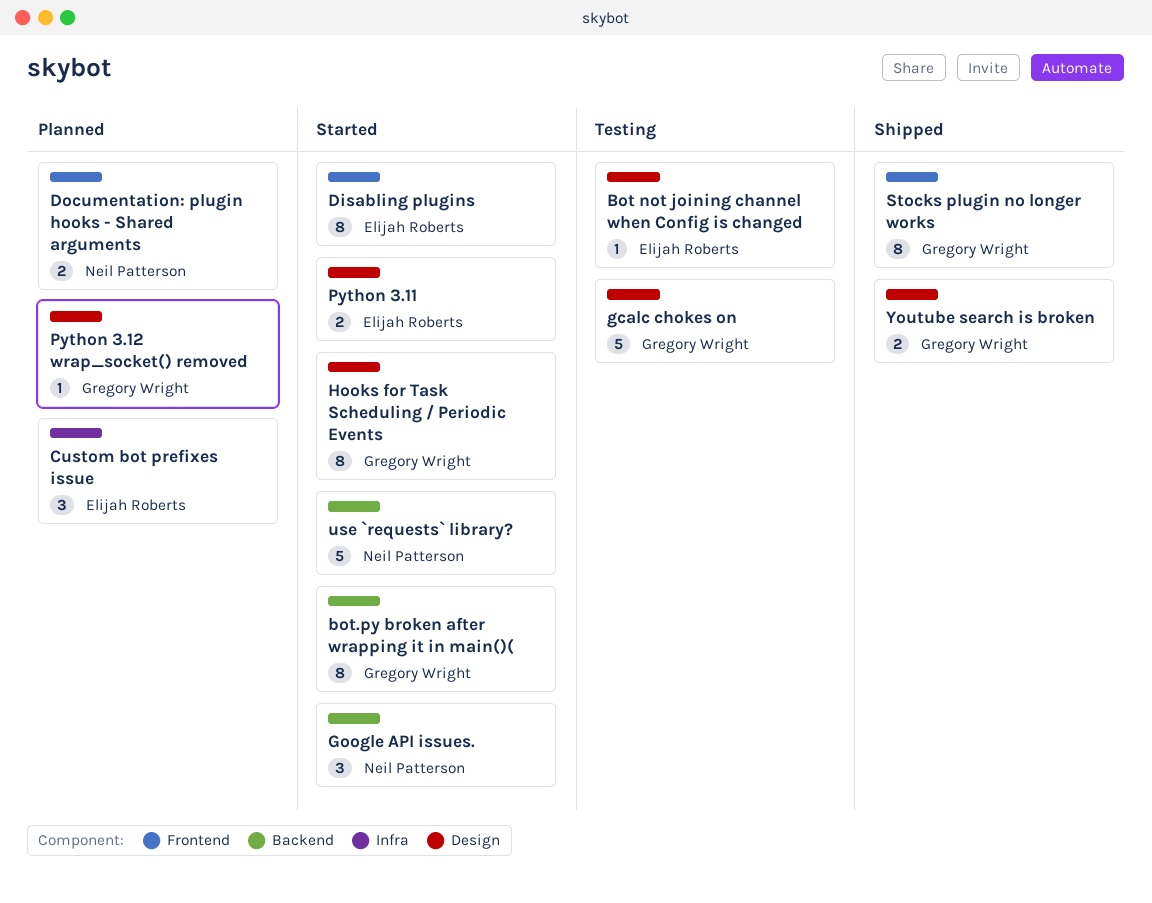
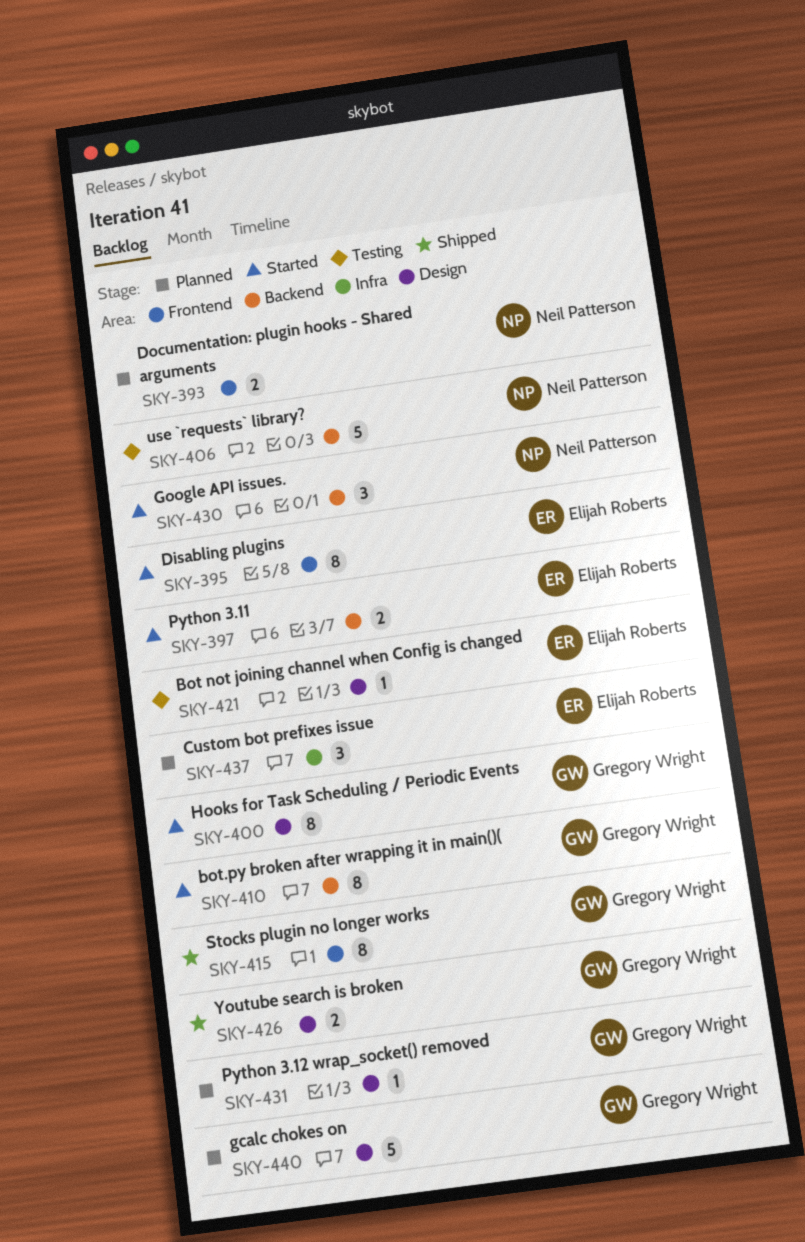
gcalc chokes on, status: Testing -> Planned
Python 3.11, label: Design -> Backend
use `requests` library?, status: Started -> Testing

